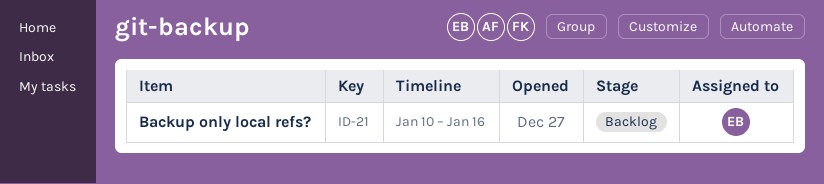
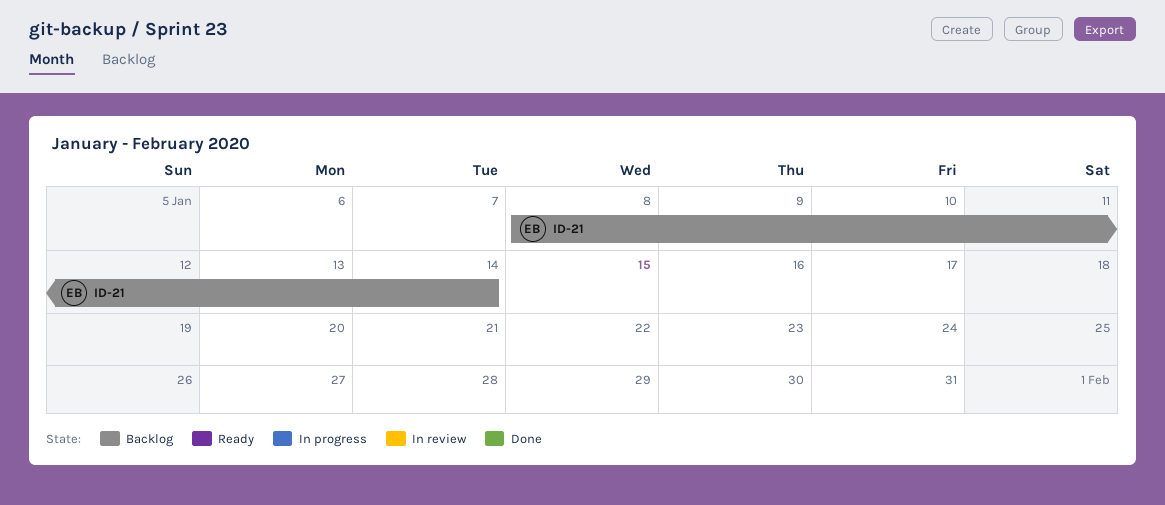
ID-21, start: Jan 10 -> Jan 8
ID-21, due: Jan 16 -> Jan 14

